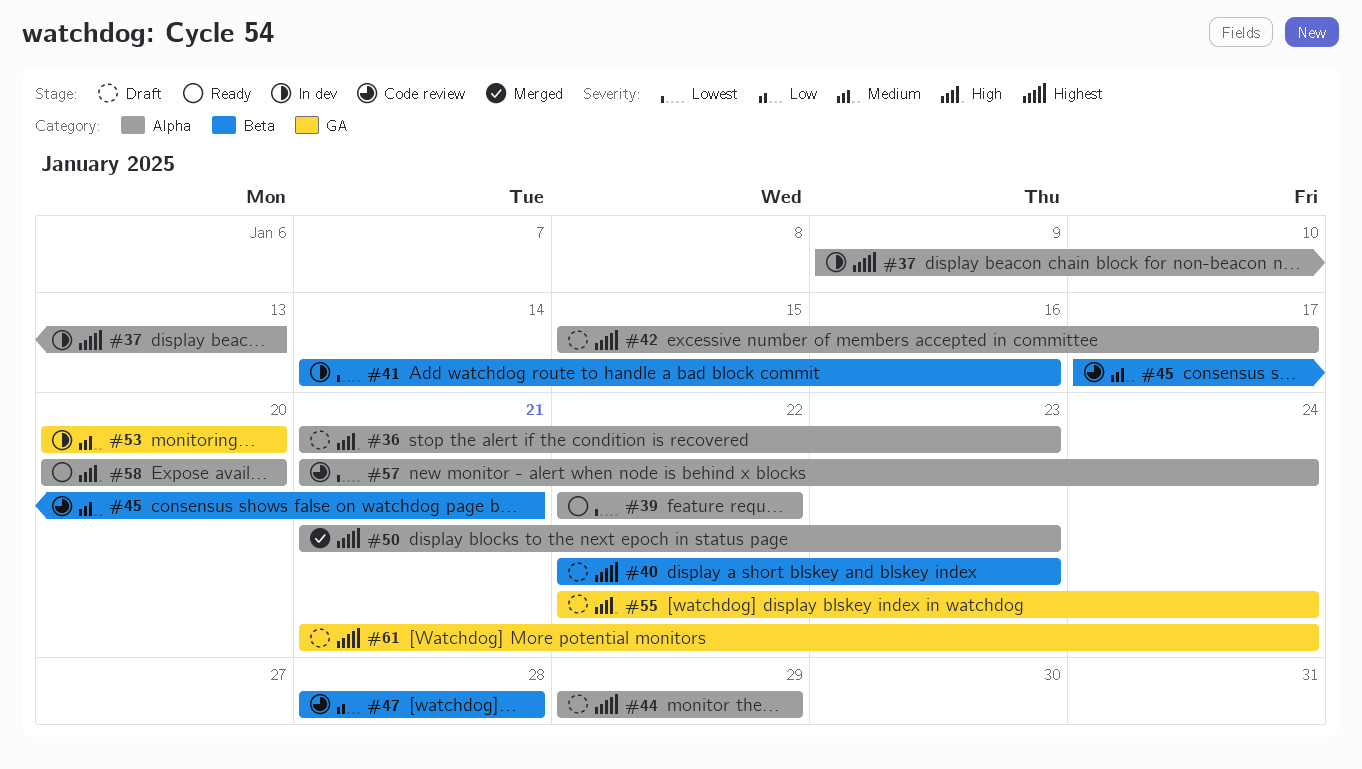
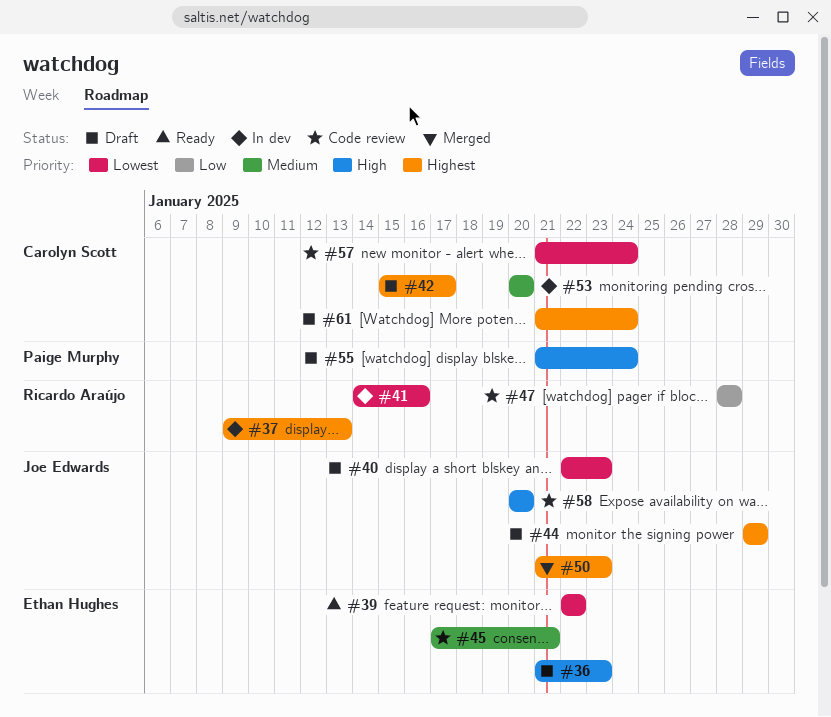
#40, priority: Highest -> Lowest
#55, start: Jan 22 -> Jan 21
#58, status: Ready -> Code review

